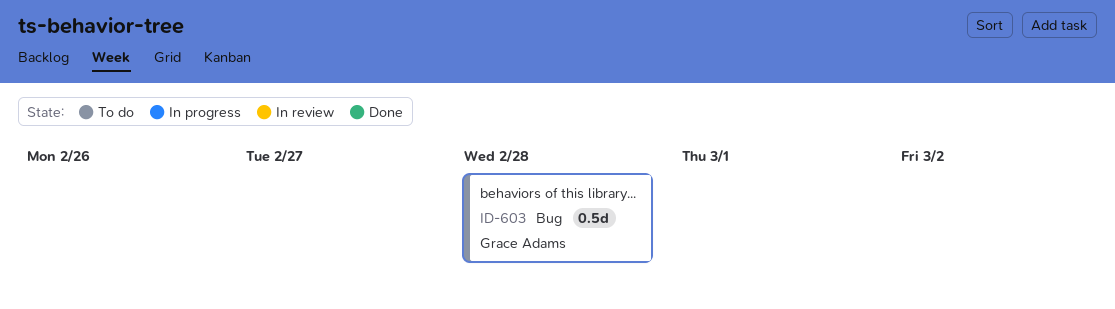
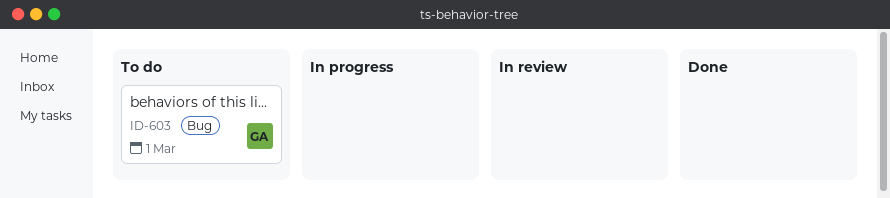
ID-603, due: Feb 28 -> Mar 1

